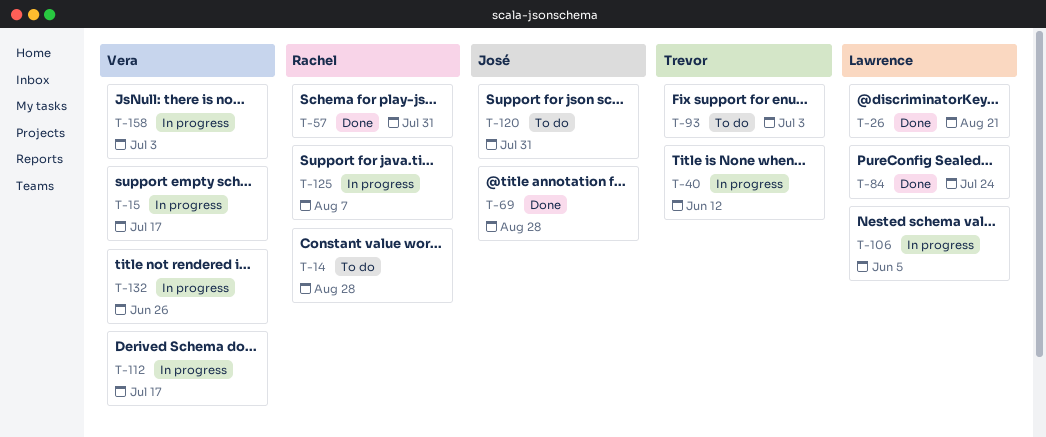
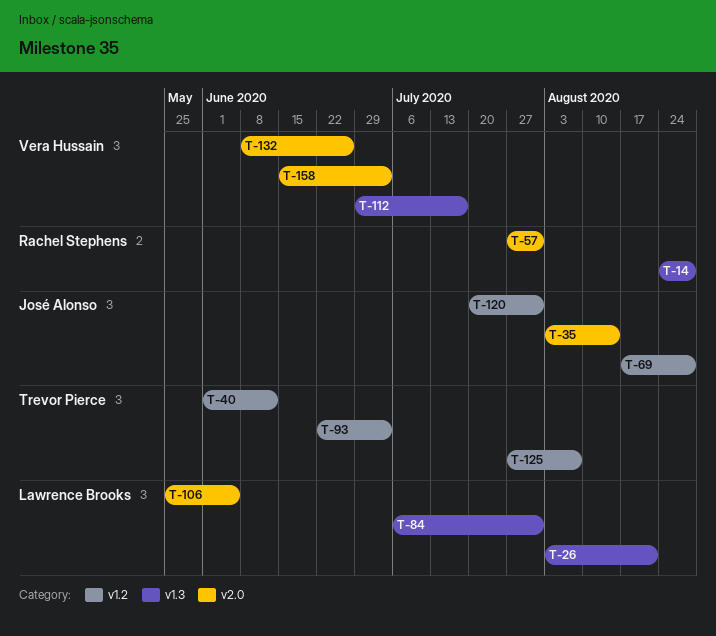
T-15: present -> none
T-35: none -> present
T-84, due: Jul 24 -> Jul 31
T-125, owner: Rachel Stephens -> Trevor Pierce

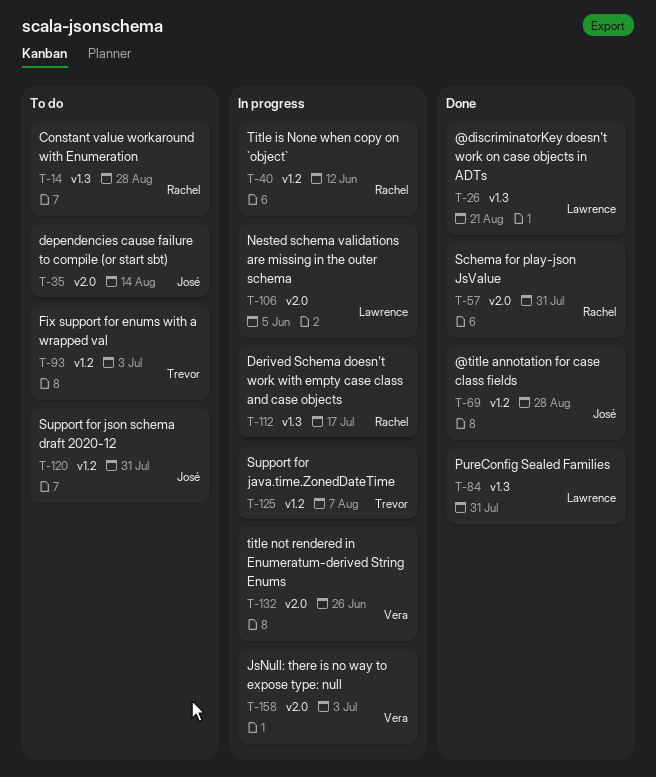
T-40, owner: Trevor Pierce -> Rachel Stephens
T-112, owner: Vera Hussain -> Rachel Stephens

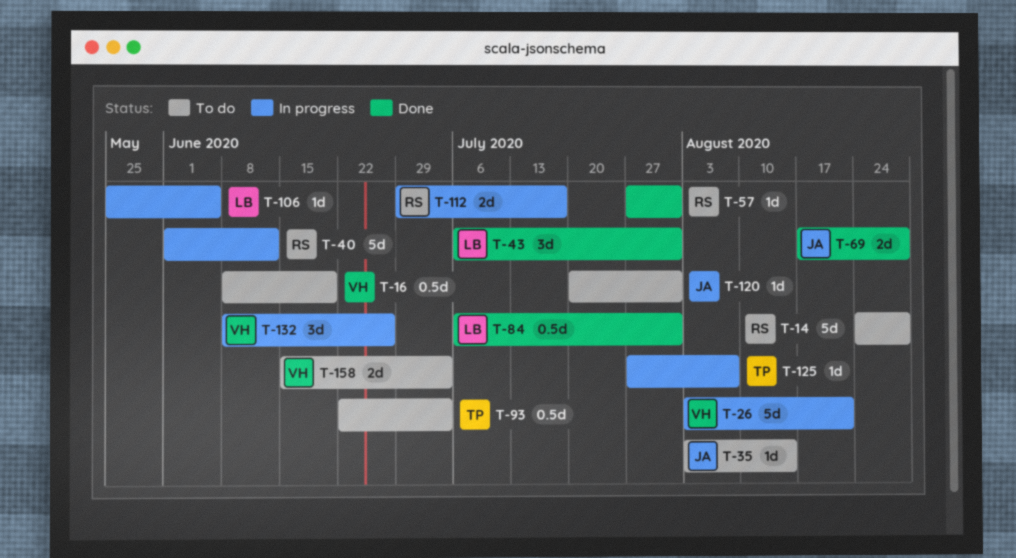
T-16: none -> present
T-26, status: Done -> In progress
T-26, owner: Lawrence -> Vera
T-43: none -> present
T-158, status: In progress -> To do

